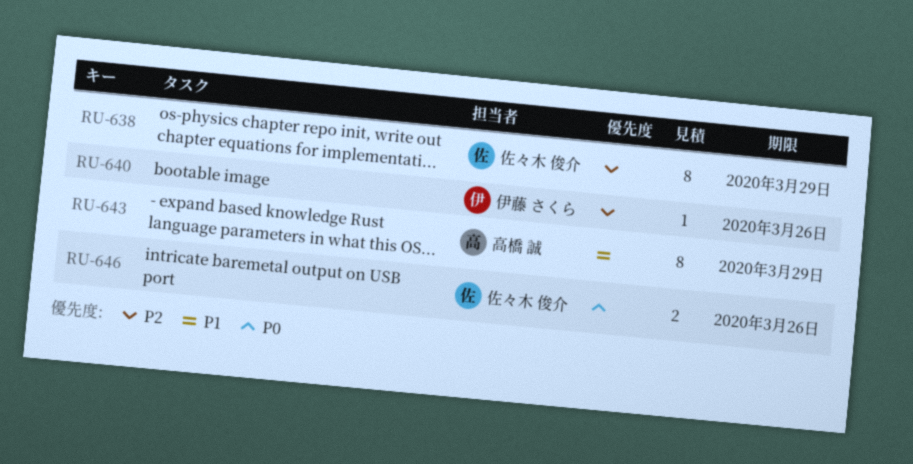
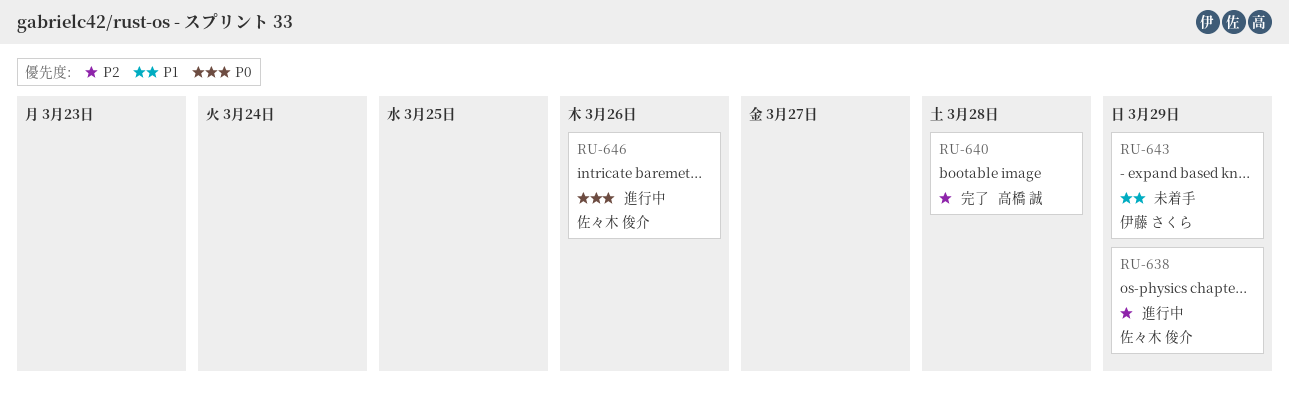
RU-640, owner: 伊藤 さくら -> 高橋 誠
RU-640, due: Mar 26 -> Mar 28
RU-643, owner: 高橋 誠 -> 伊藤 さくら

